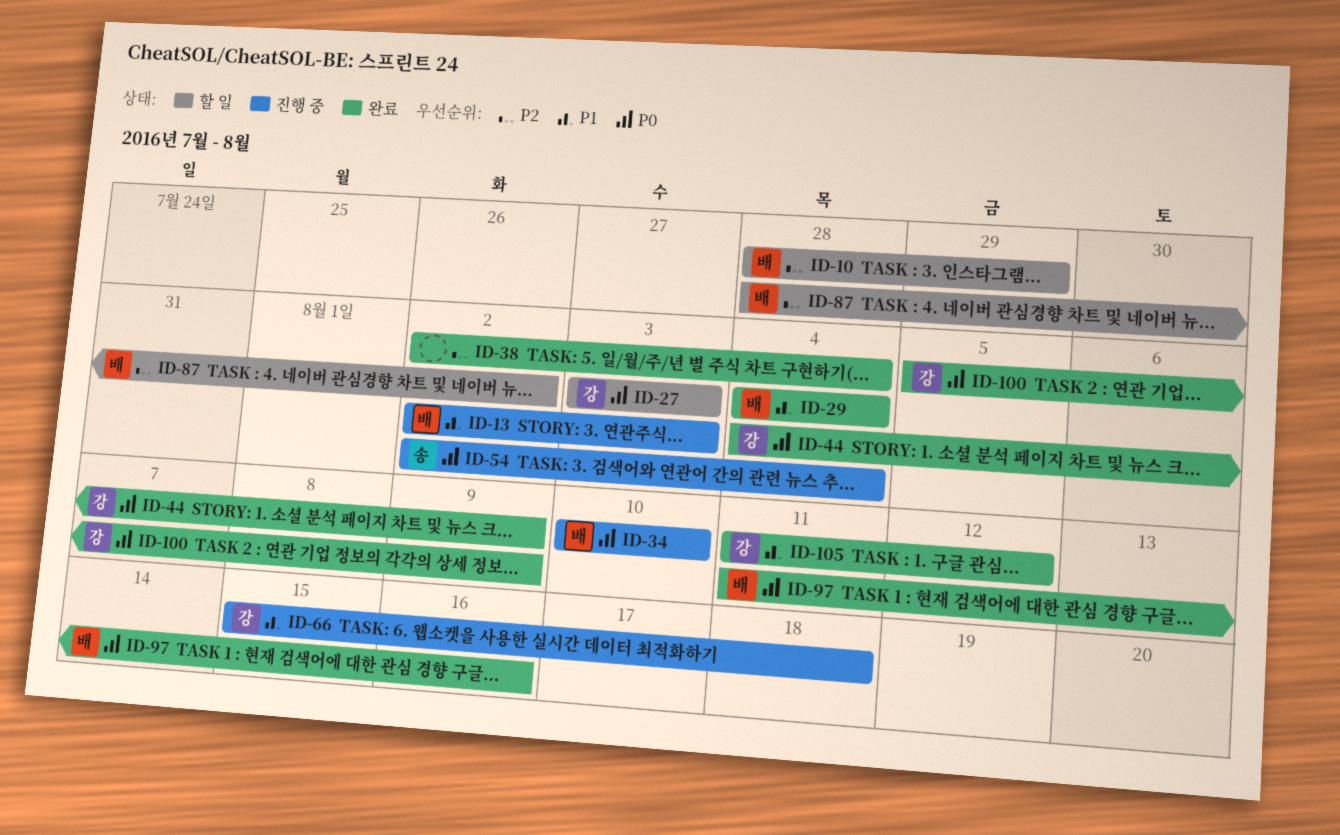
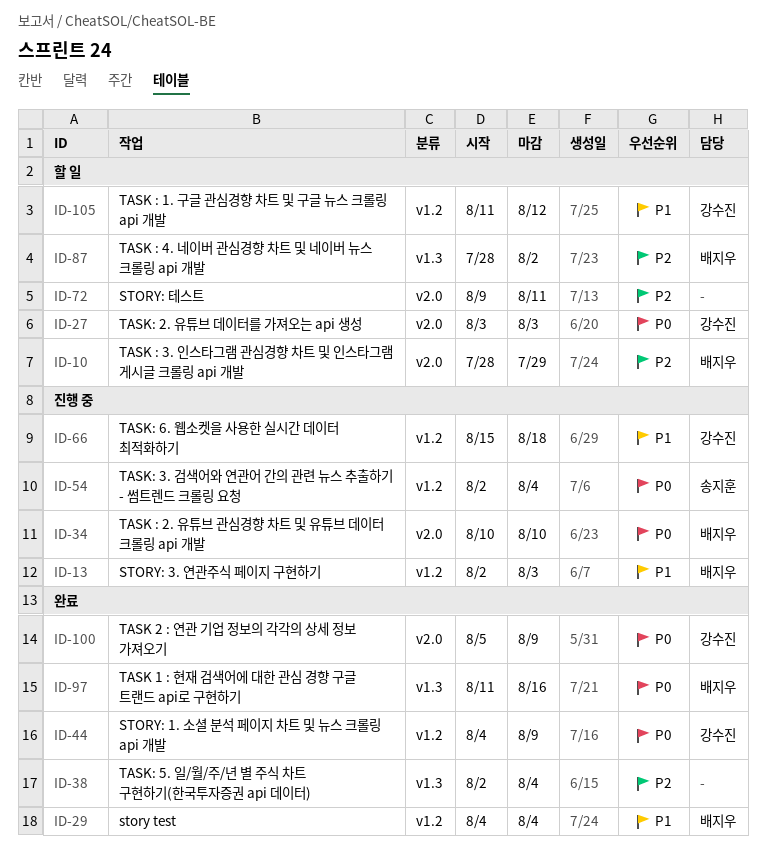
ID-72: none -> present
ID-105, status: 완료 -> 할 일

